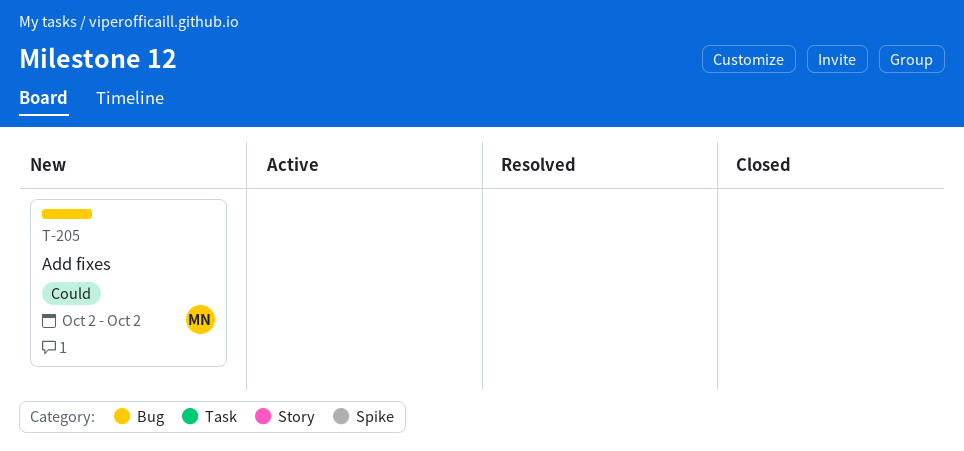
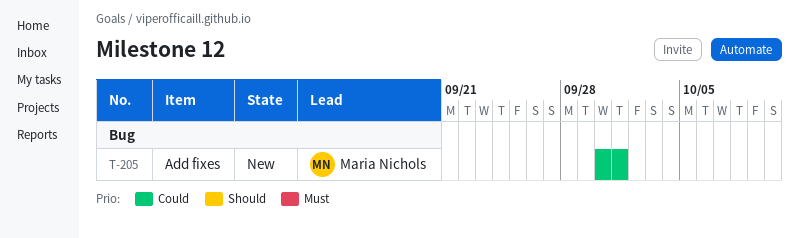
T-205, start: Oct 2 -> Sep 30
T-205, due: Oct 2 -> Oct 1

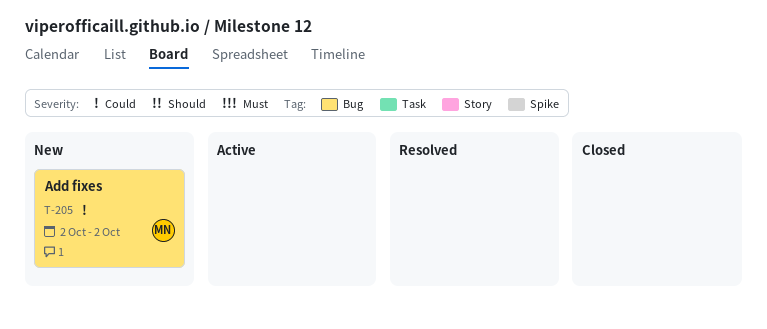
T-205, start: Sep 30 -> Oct 2
T-205, due: Oct 1 -> Oct 2

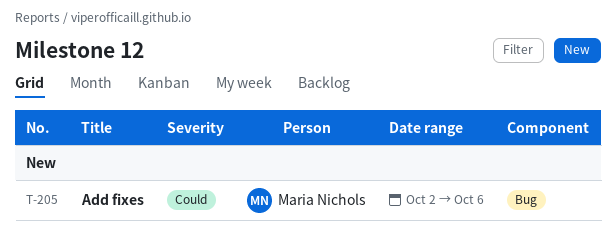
T-205, due: Oct 2 -> Oct 6

